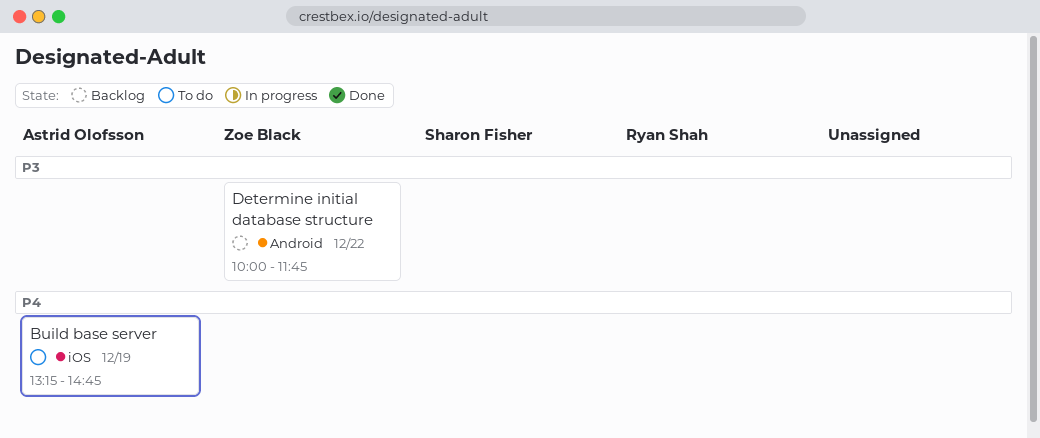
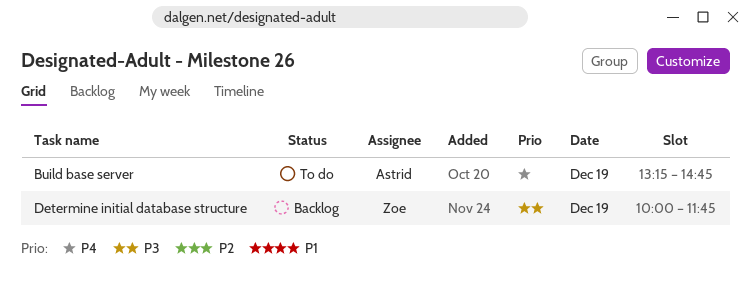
Determine initial database structure, day: Dec 22 -> Dec 19

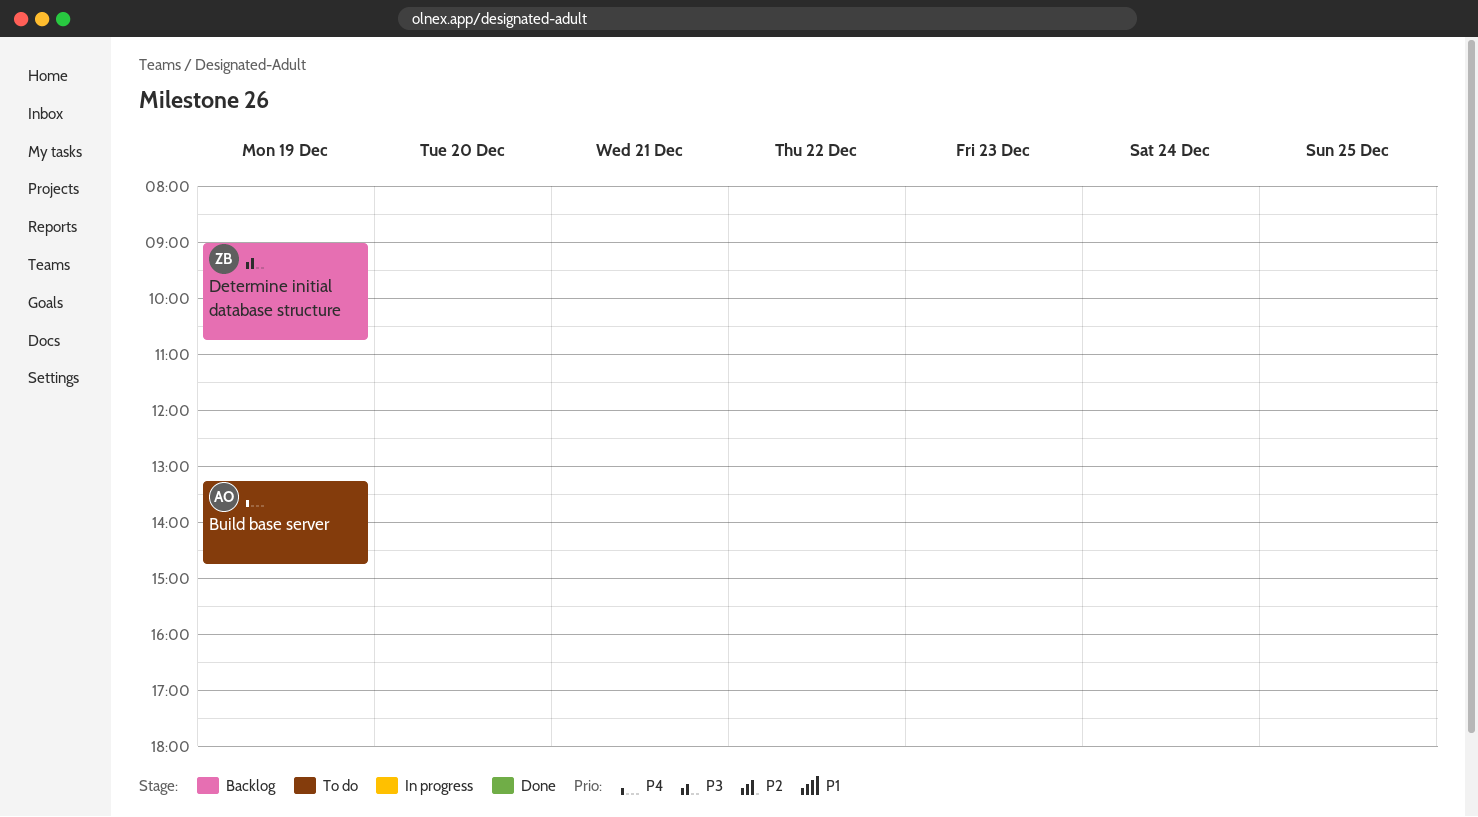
Determine initial database structure, begins: 10:00 -> 09:00
Determine initial database structure, ends: 11:45 -> 10:45

